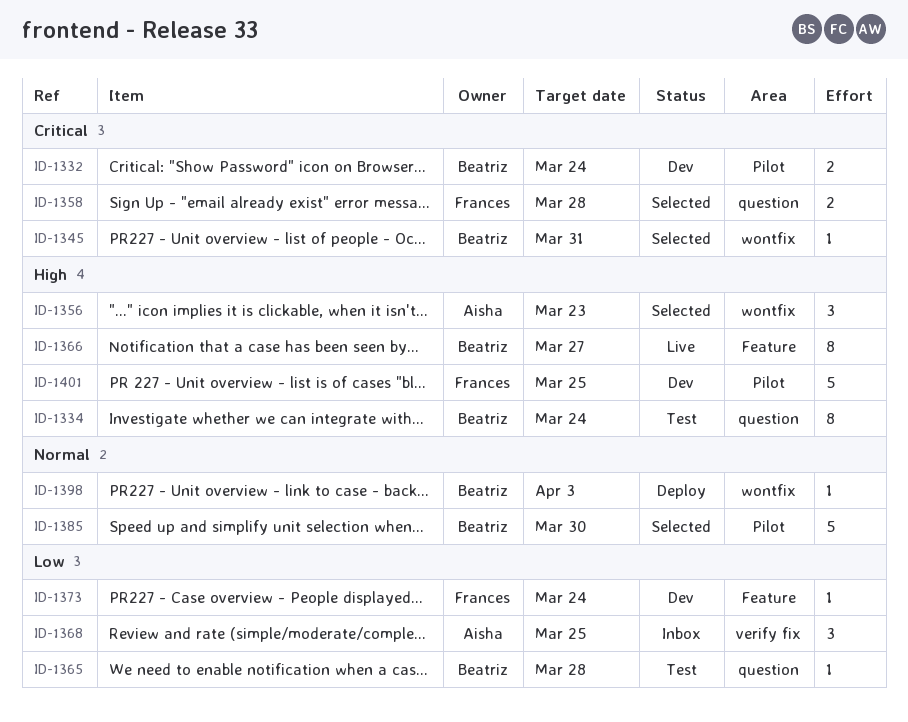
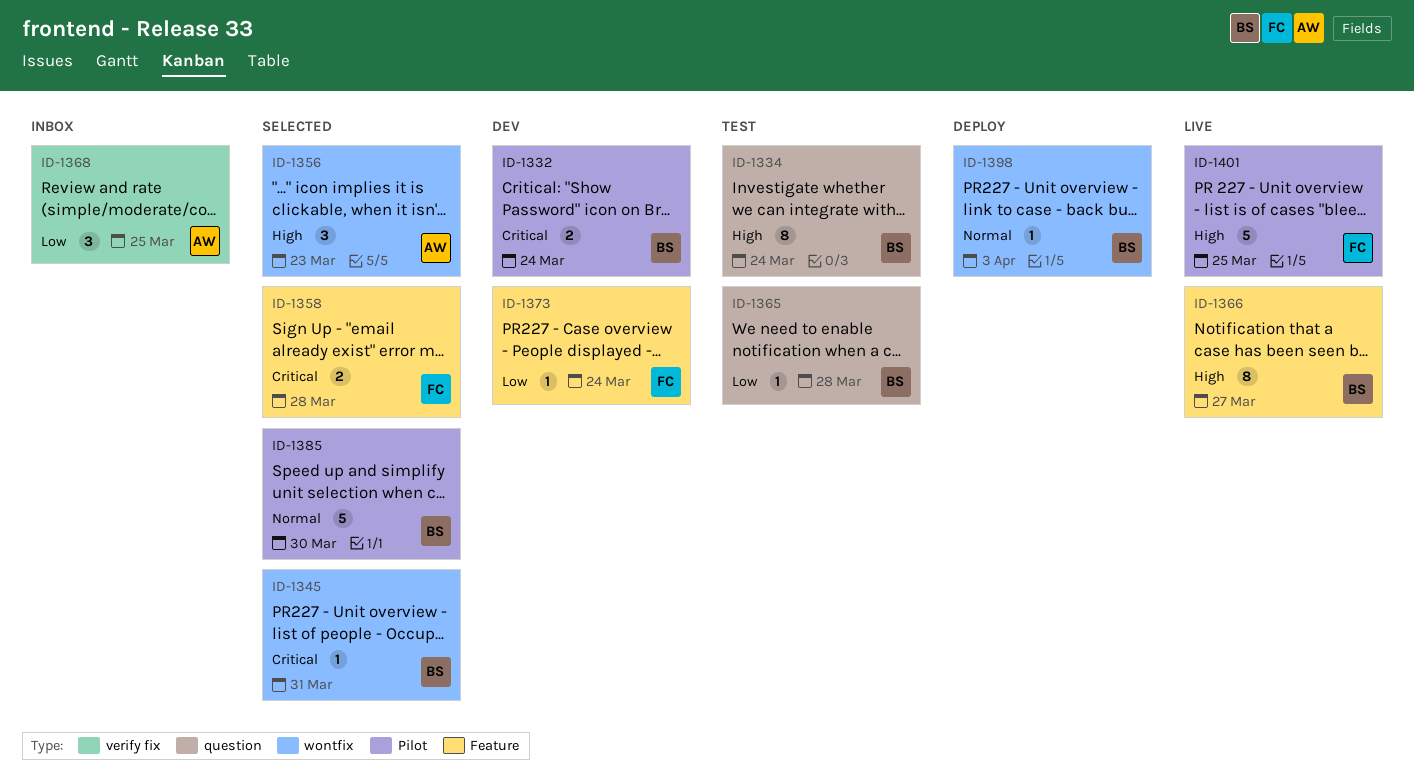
ID-1358, label: question -> Feature
ID-1401, status: Dev -> Live

